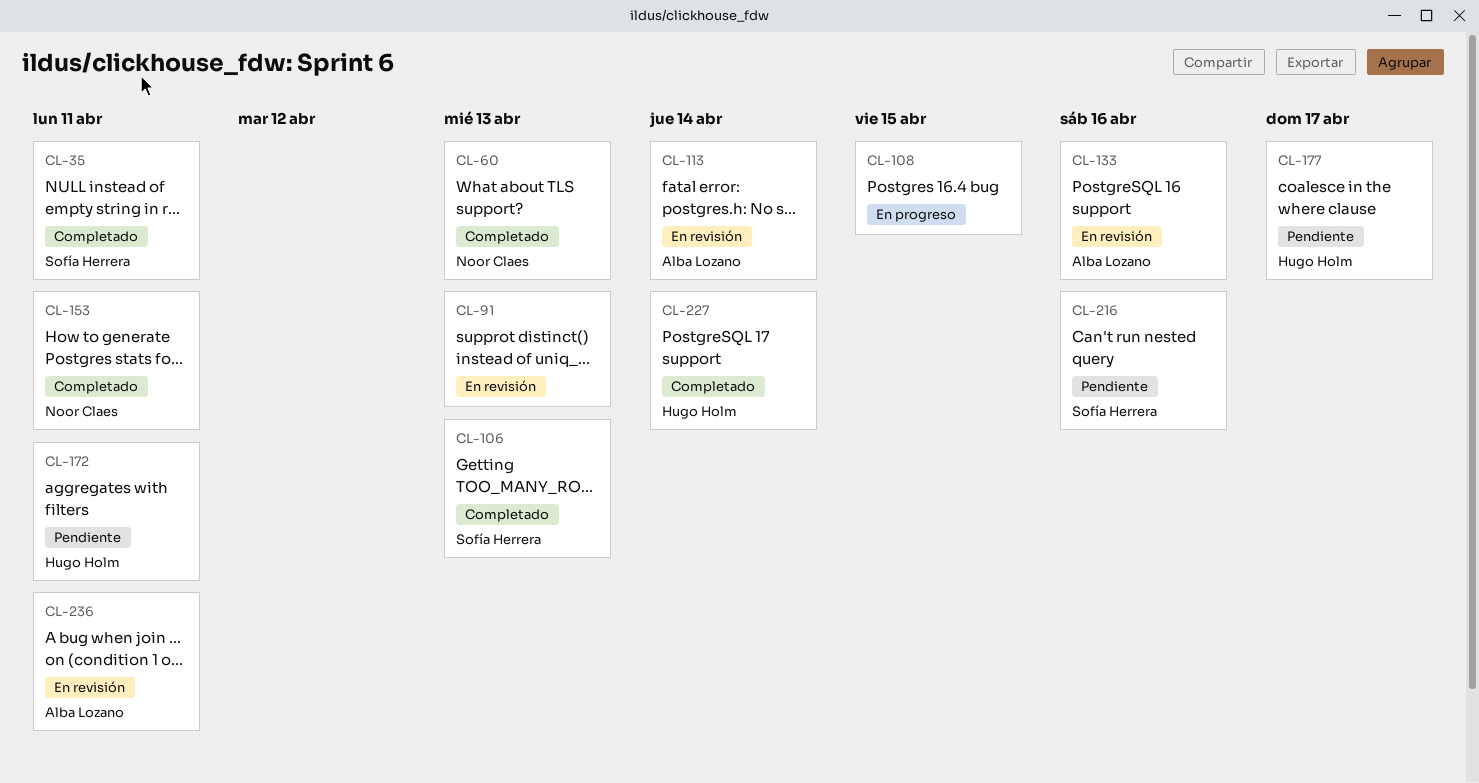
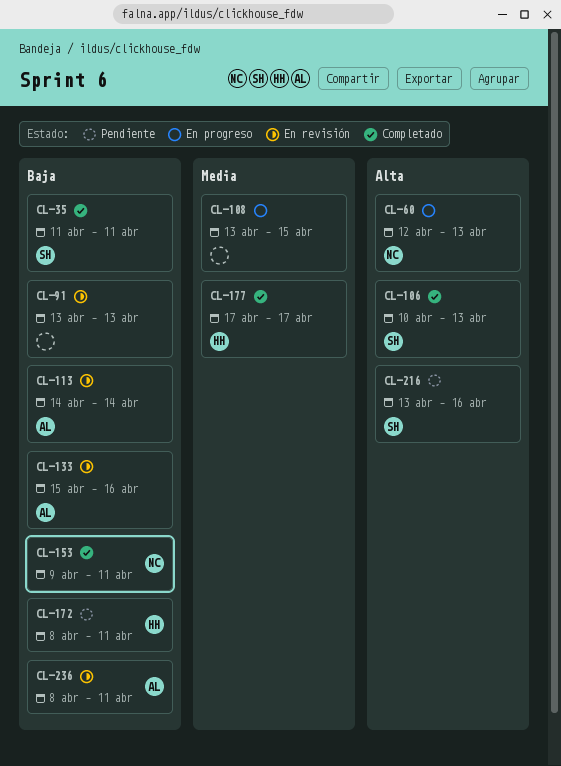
CL-60, status: Completado -> En progreso
CL-177, status: Pendiente -> Completado
CL-227: present -> none

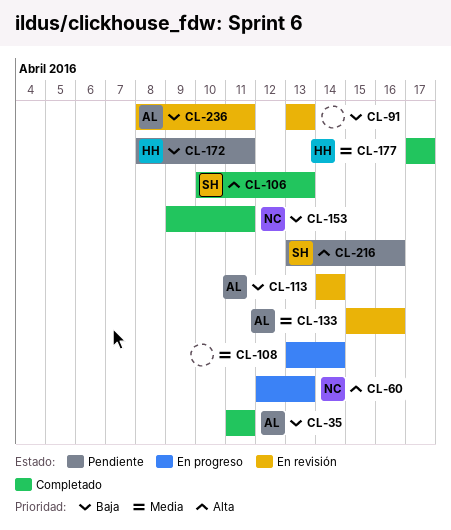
CL-35, owner: SH -> AL
CL-108, due: Apr 15 -> Apr 14
CL-133, priority: Baja -> Media

